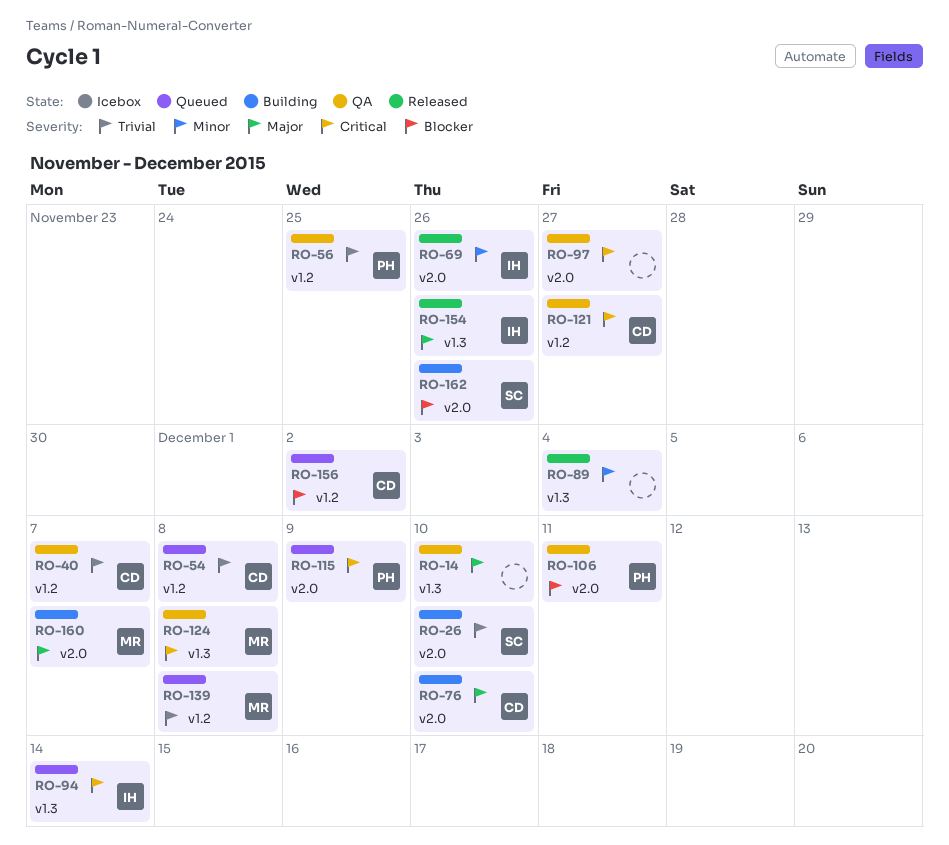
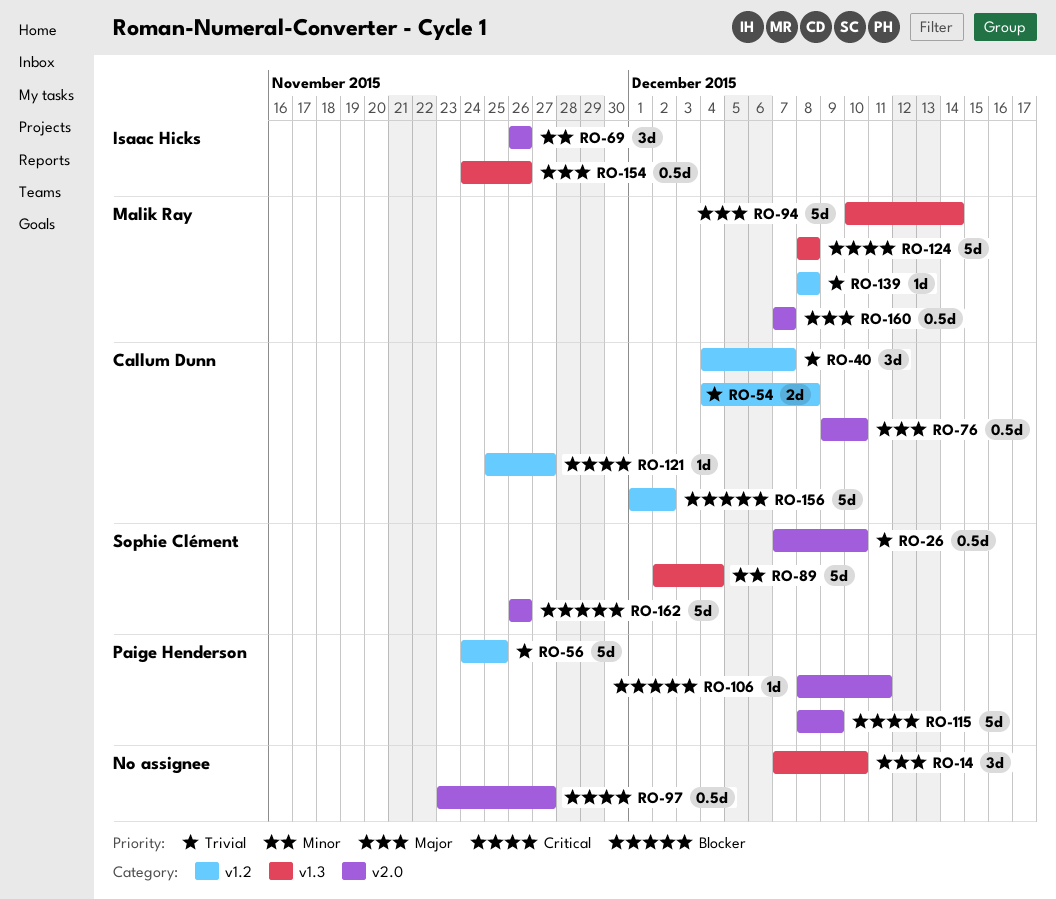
RO-89, owner: none -> Sophie Clément
RO-94, owner: Isaac Hicks -> Malik Ray
RO-94, priority: Critical -> Major

